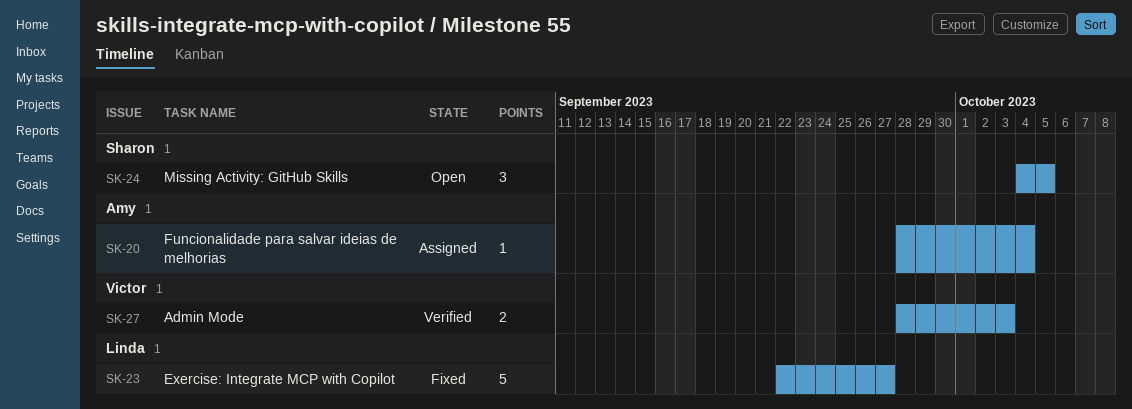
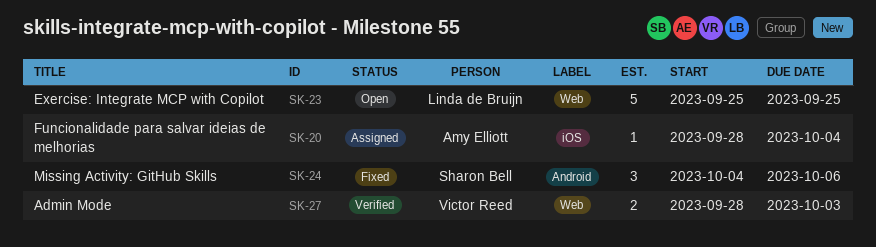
SK-23, status: Fixed -> Open
SK-23, start: Sep 22 -> Sep 25
SK-23, due: Sep 27 -> Sep 25
SK-24, status: Open -> Fixed
SK-24, due: Oct 5 -> Oct 6

